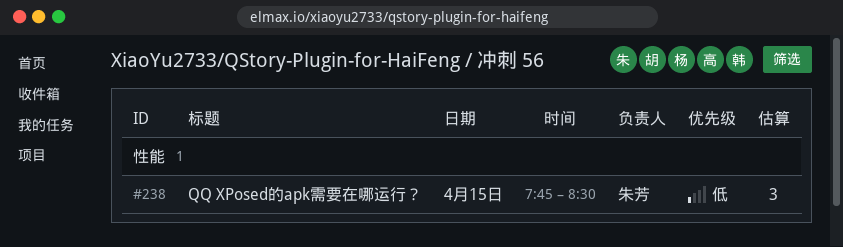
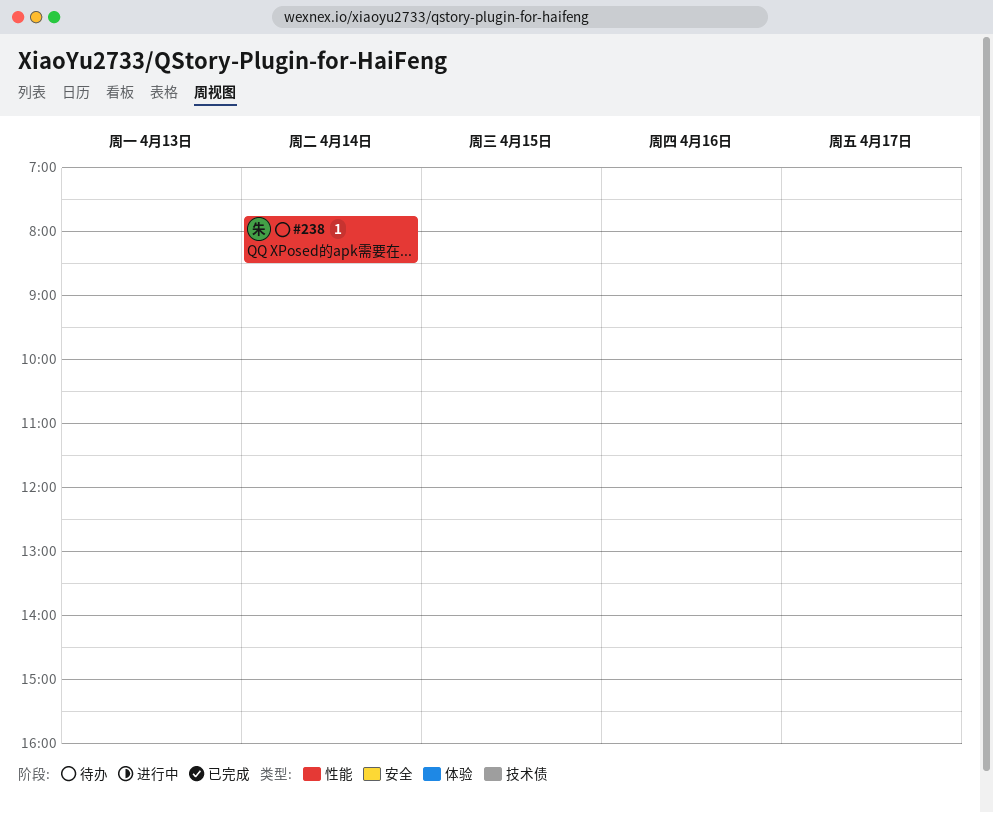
#238, estimate: 3 -> 1
#238, day: Apr 15 -> Apr 14

